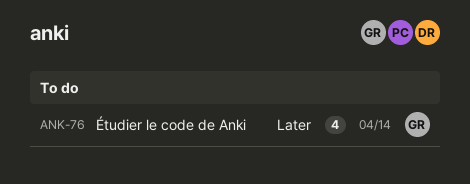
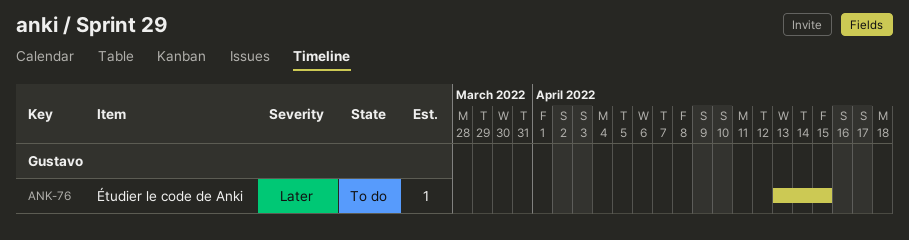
ANK-76, estimate: 4 -> 1
ANK-76, due: Apr 14 -> Apr 15

